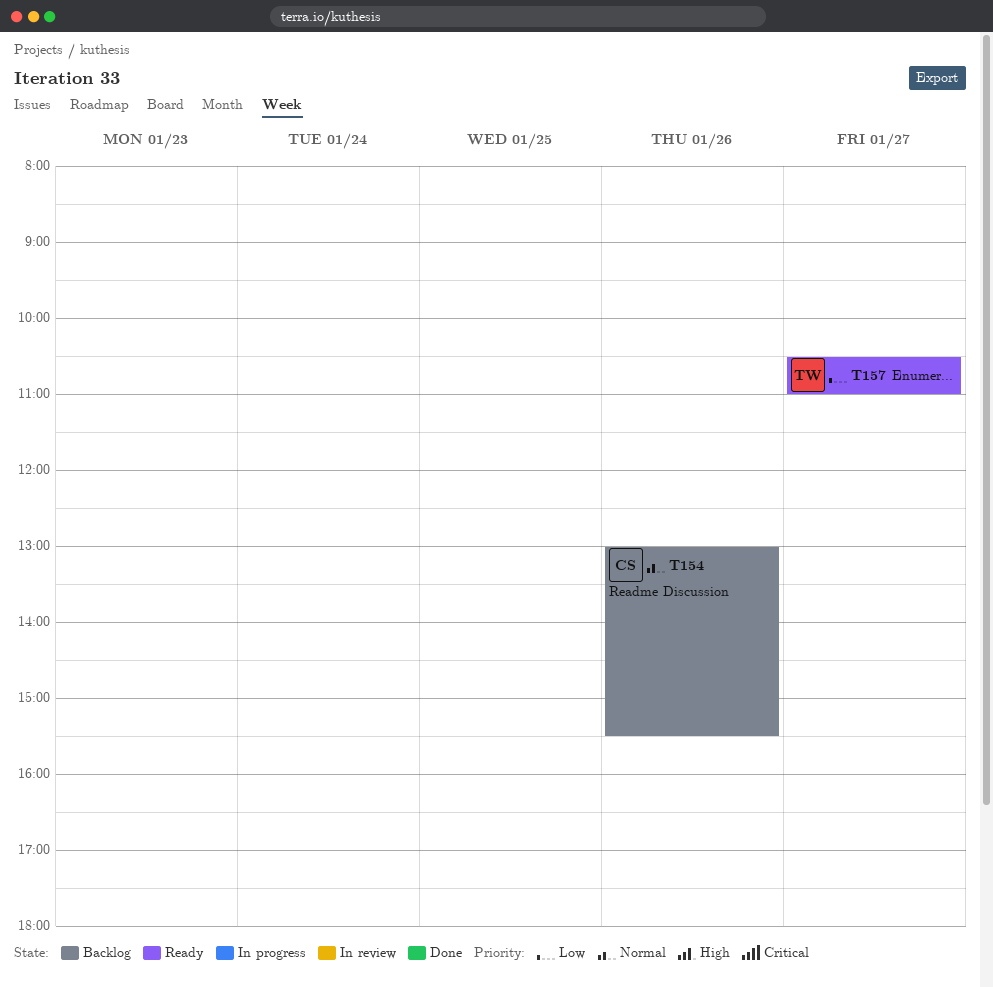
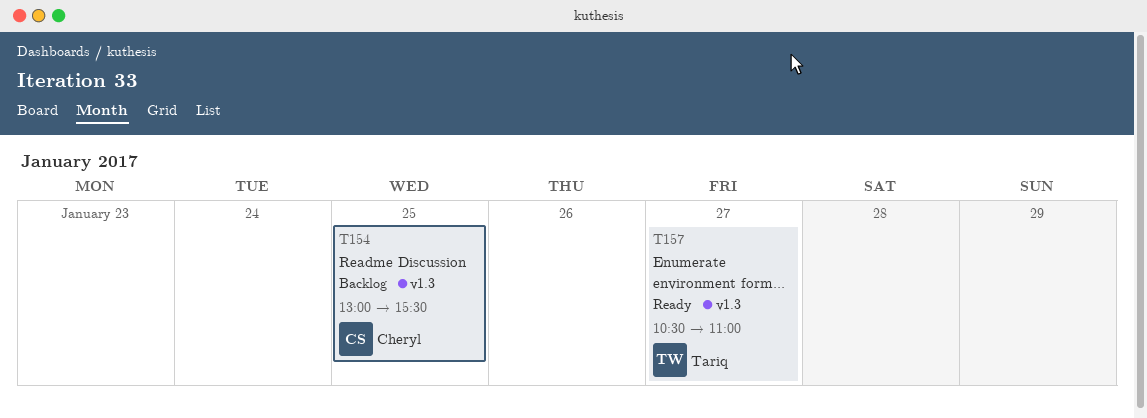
T154, day: Jan 26 -> Jan 25

